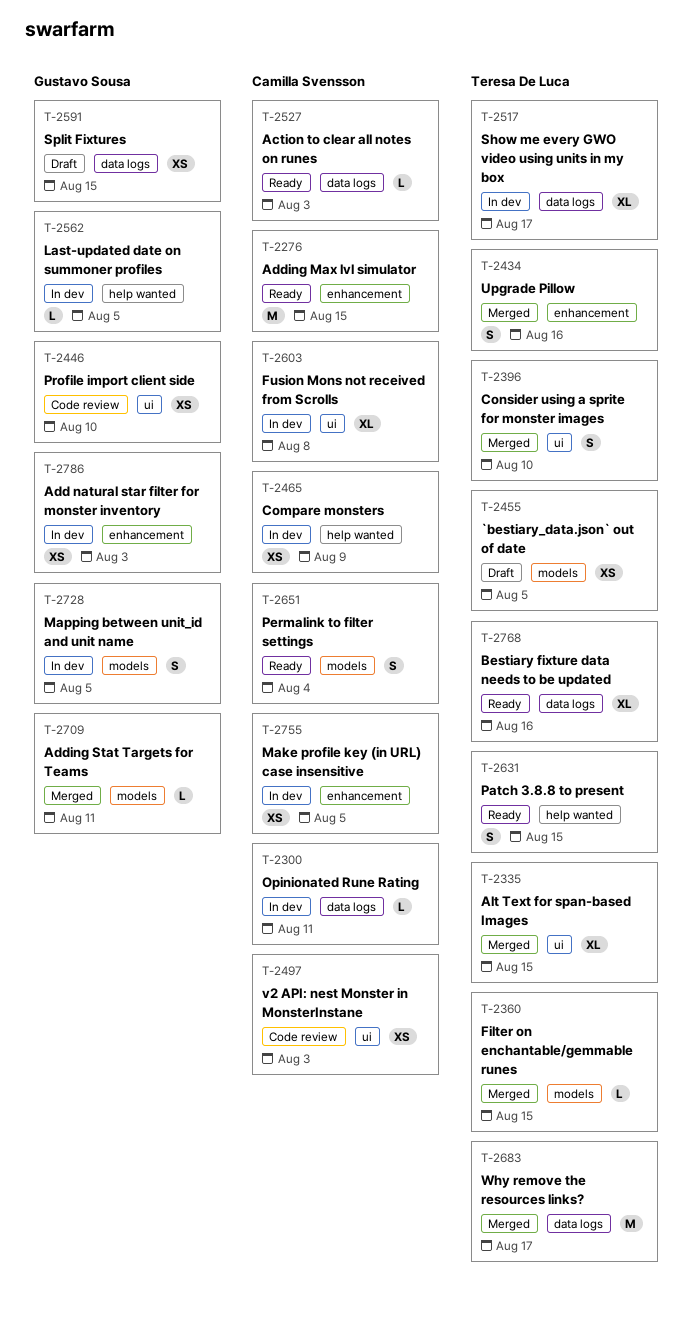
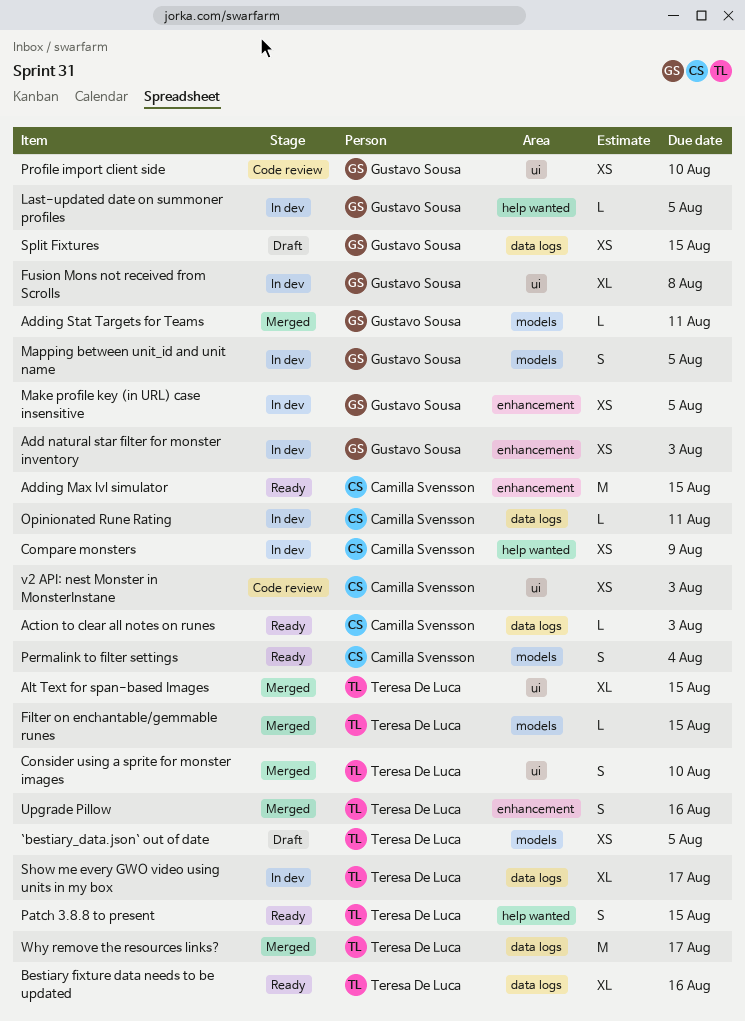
Fusion Mons not received from Scrolls, owner: Camilla Svensson -> Gustavo Sousa
Make profile key (in URL) case insensitive, owner: Camilla Svensson -> Gustavo Sousa

